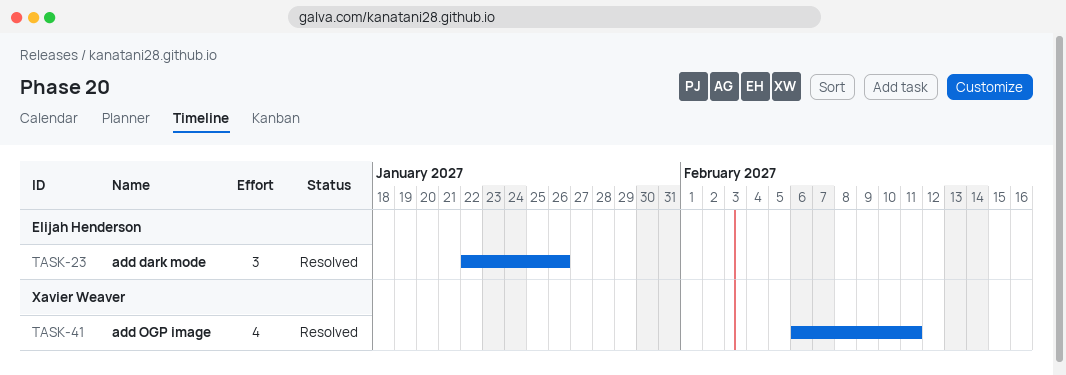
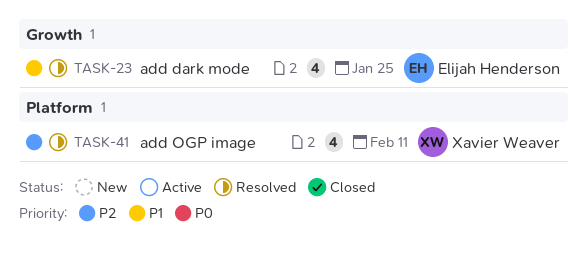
TASK-23, estimate: 3 -> 4
TASK-23, due: Jan 26 -> Jan 25

